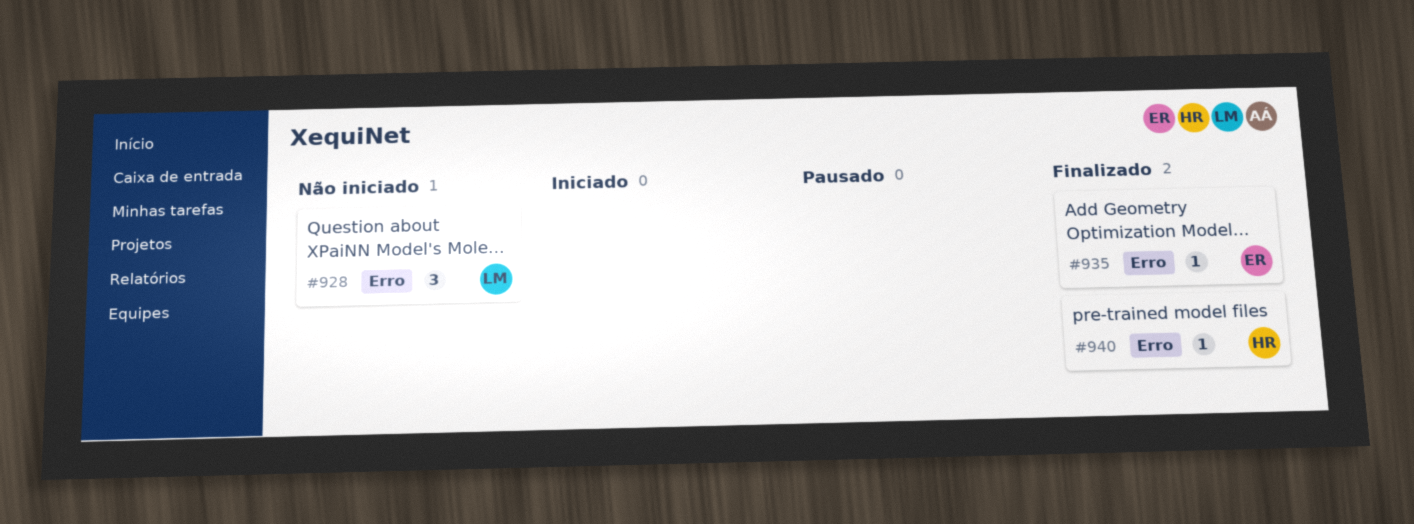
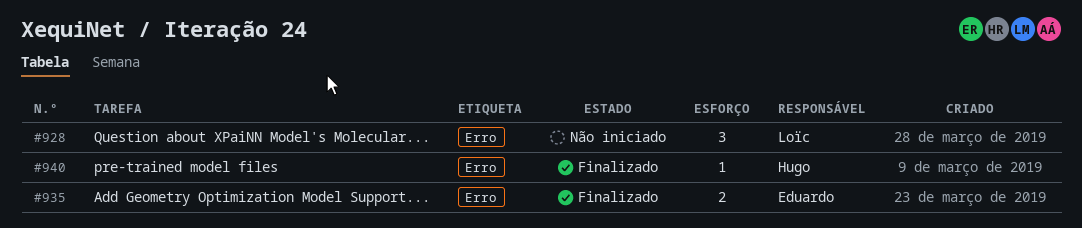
#935, estimate: 1 -> 2

